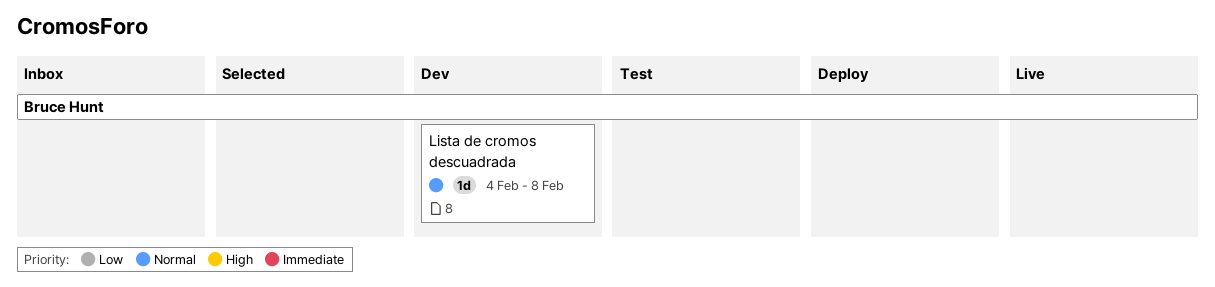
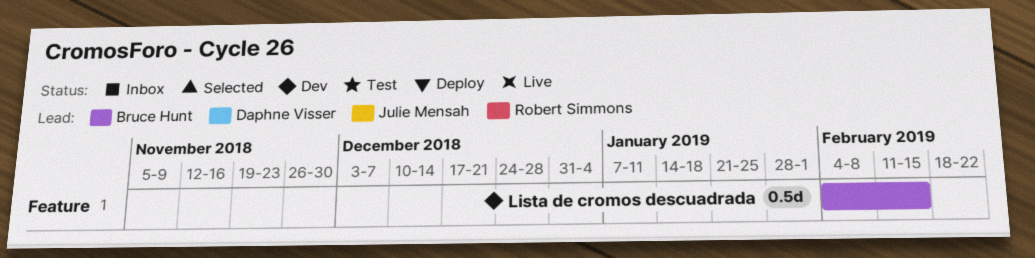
Lista de cromos descuadrada, estimate: 1d -> 0.5d
Lista de cromos descuadrada, due: Feb 8 -> Feb 15

